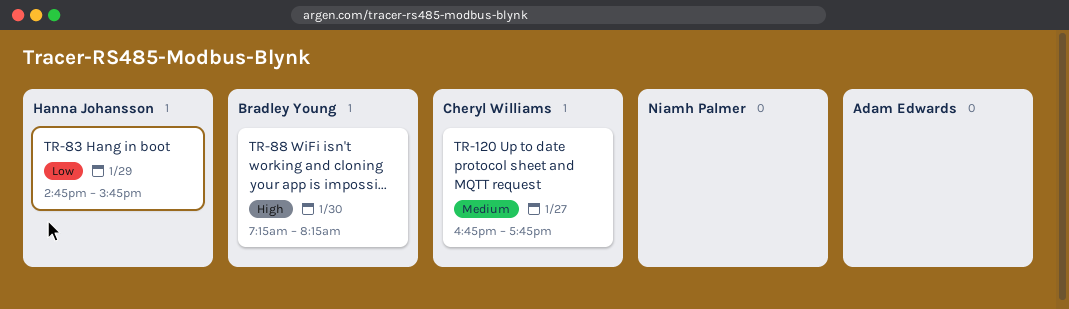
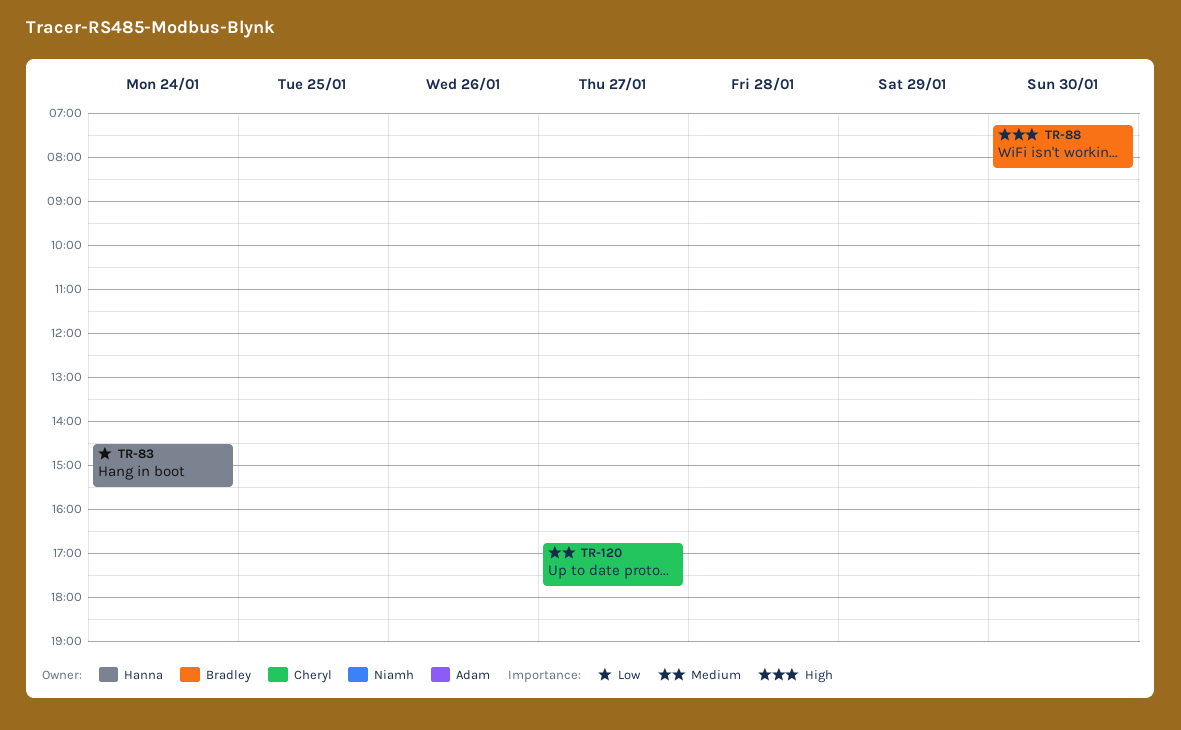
TR-83, day: Jan 29 -> Jan 24
TR-83, begins: 14:45 -> 14:30
TR-83, ends: 15:45 -> 15:30

